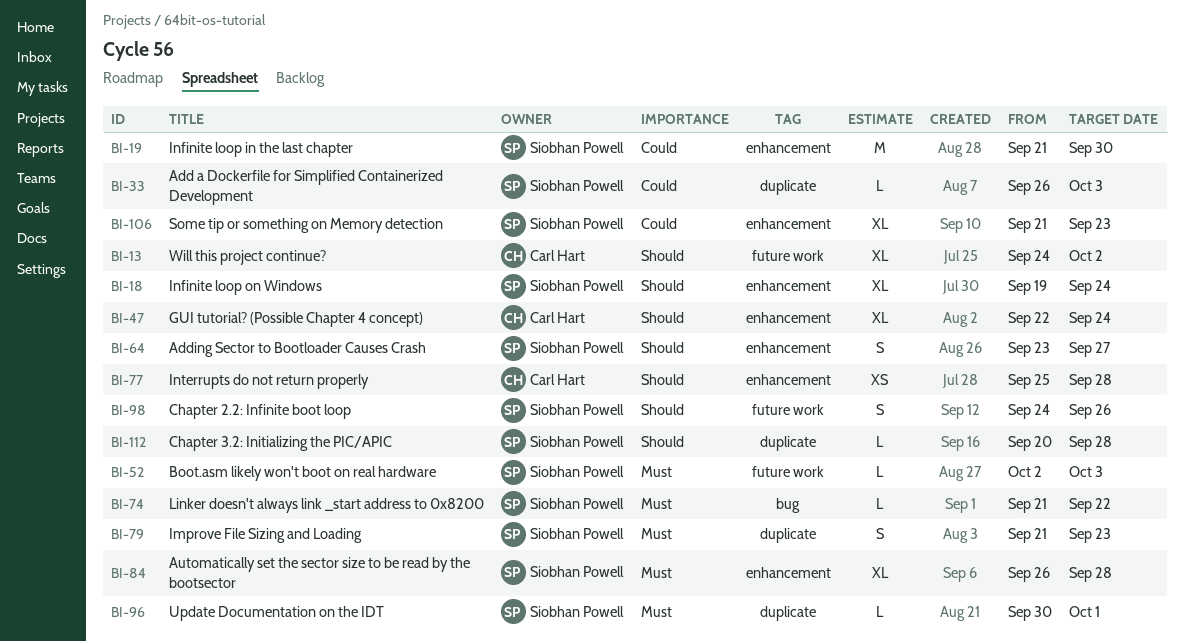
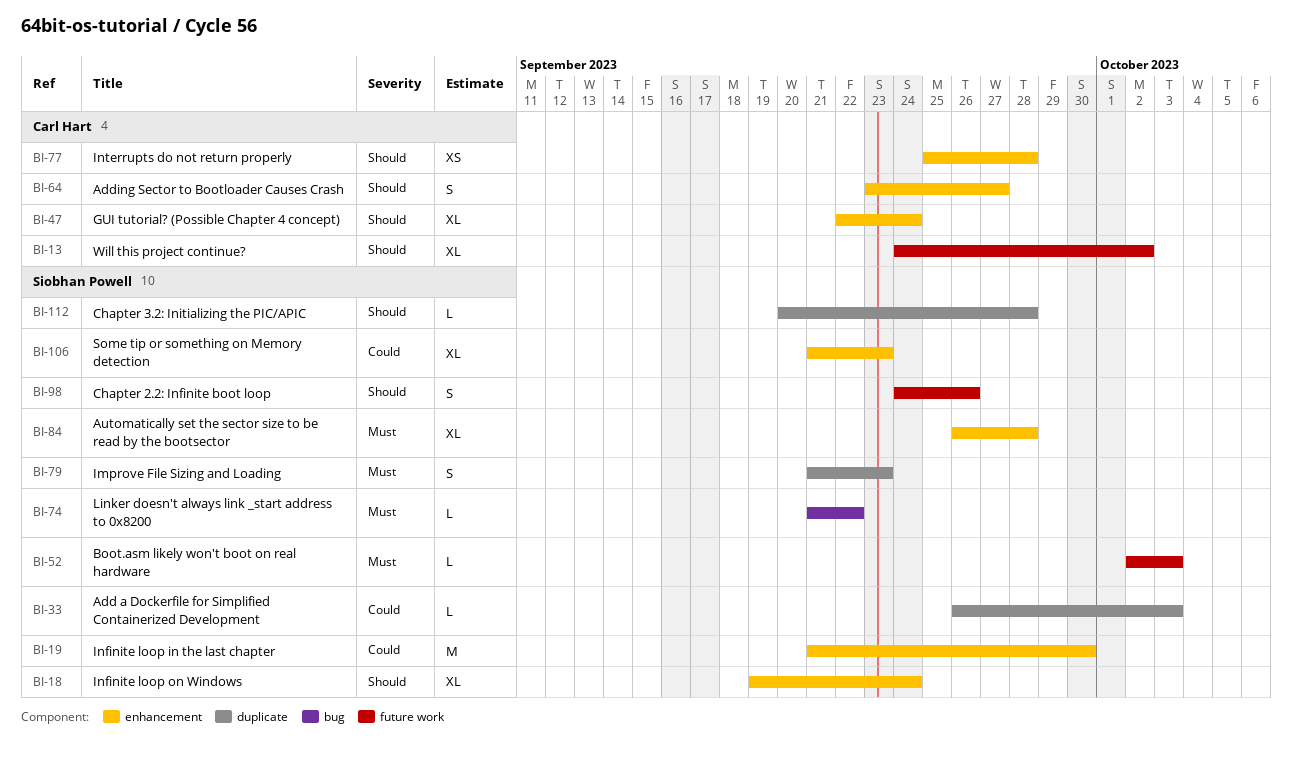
BI-64, owner: Siobhan Powell -> Carl Hart
BI-96: present -> none

